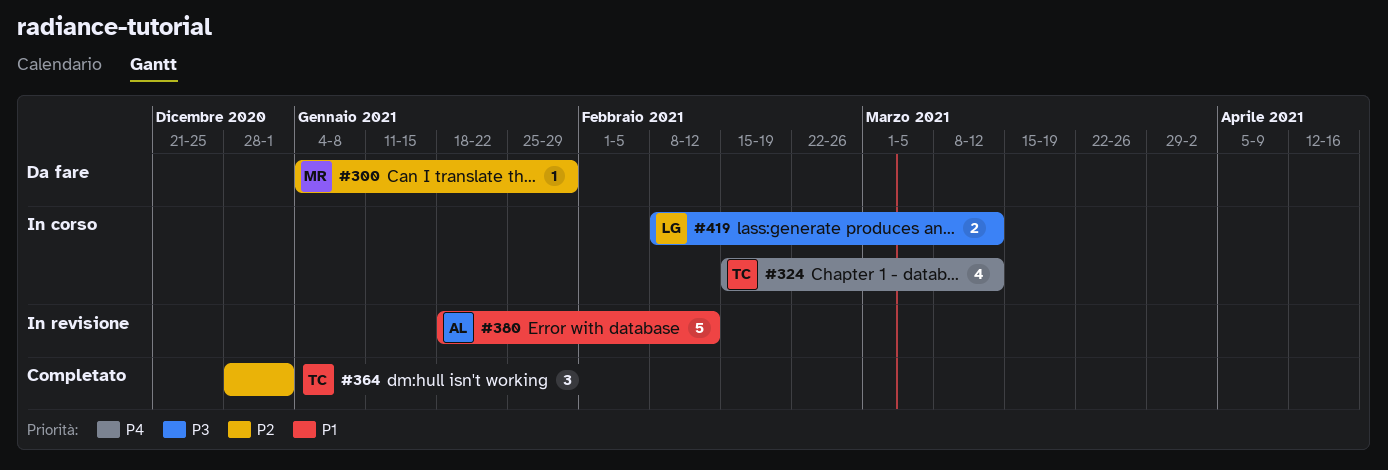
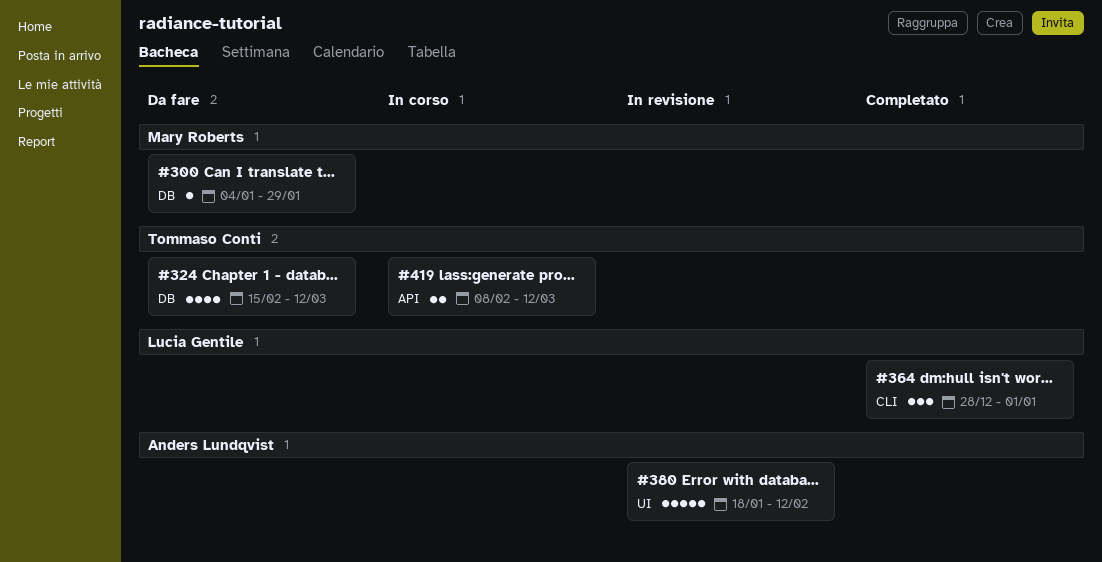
#324, status: In corso -> Da fare
#364, owner: Tommaso Conti -> Lucia Gentile
#419, owner: Lucia Gentile -> Tommaso Conti

